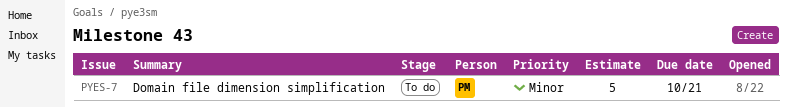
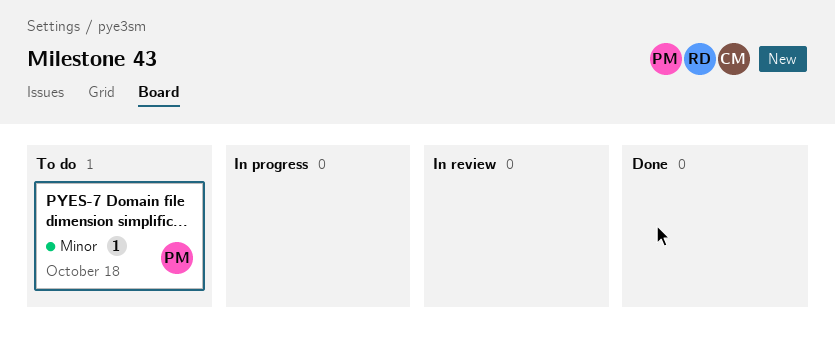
PYES-7, estimate: 5 -> 1
PYES-7, due: Oct 21 -> Oct 18

